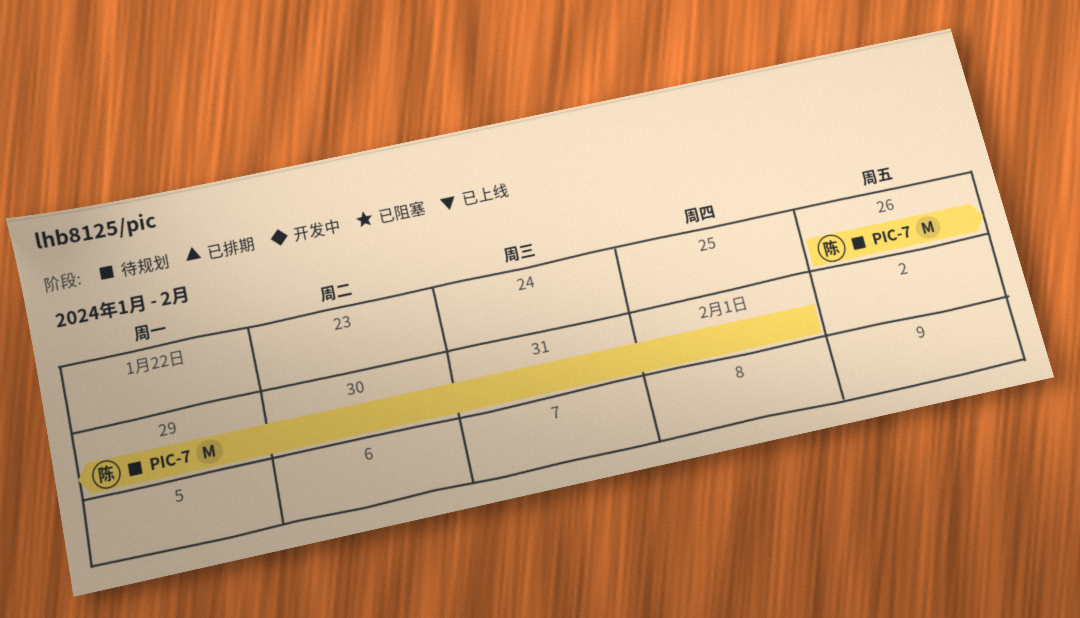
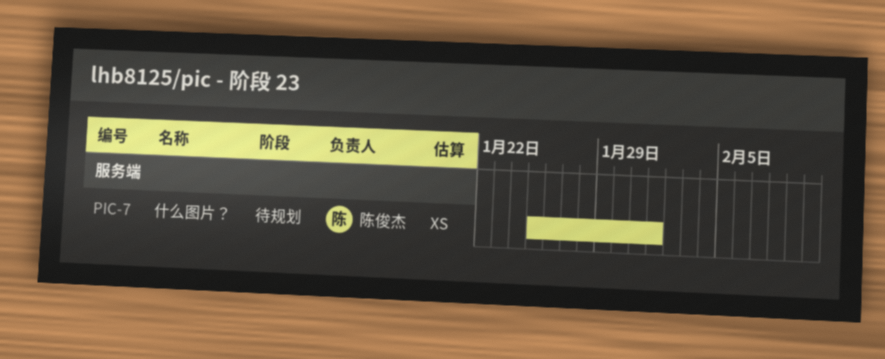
PIC-7, estimate: M -> XS
PIC-7, start: Jan 26 -> Jan 25

